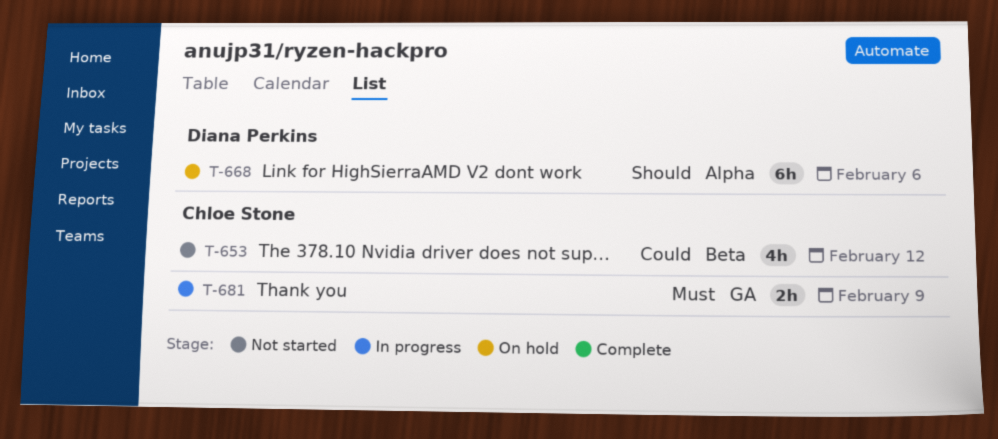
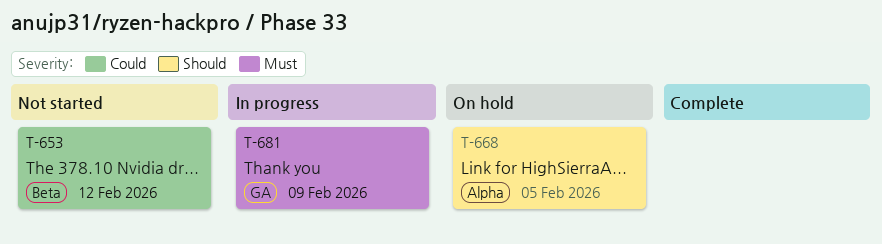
T-668, due: Feb 6 -> Feb 5

